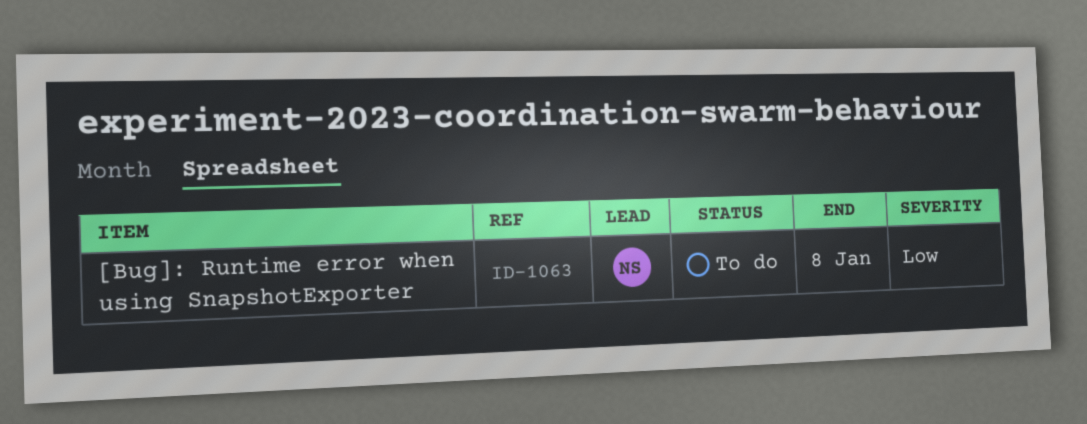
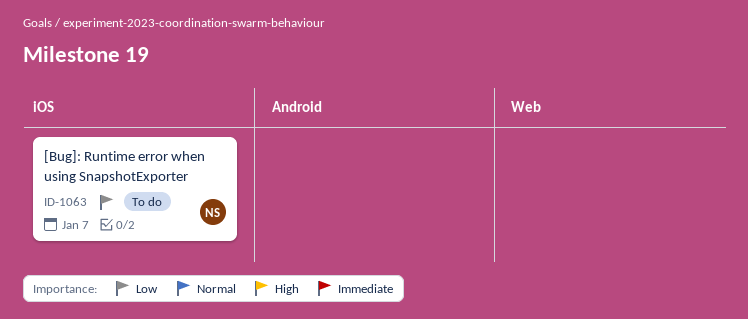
ID-1063, due: Jan 8 -> Jan 7

